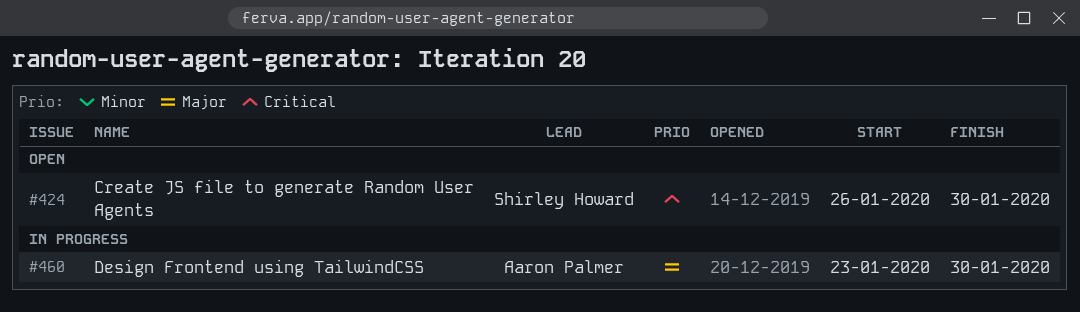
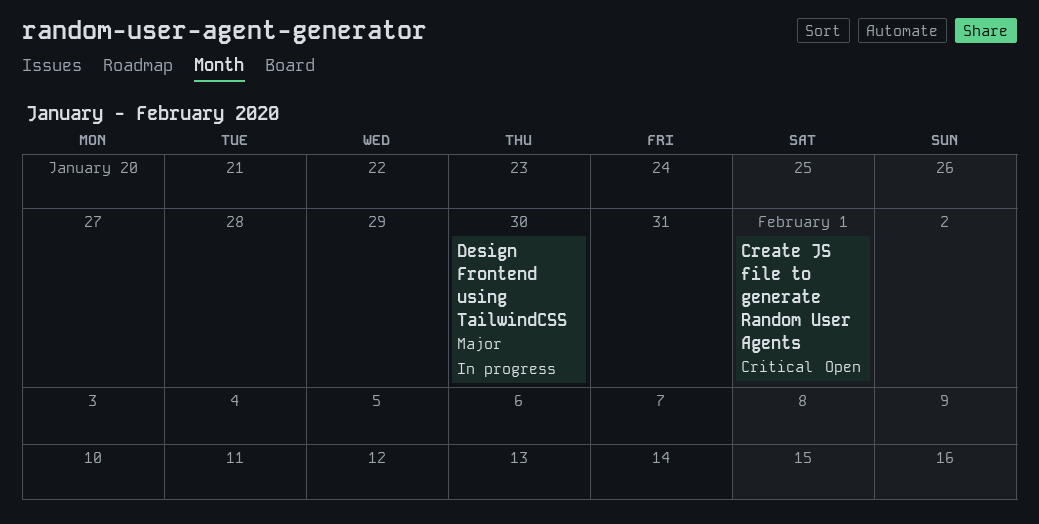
Create JS file to generate Random User Agents, due: Jan 30 -> Feb 1

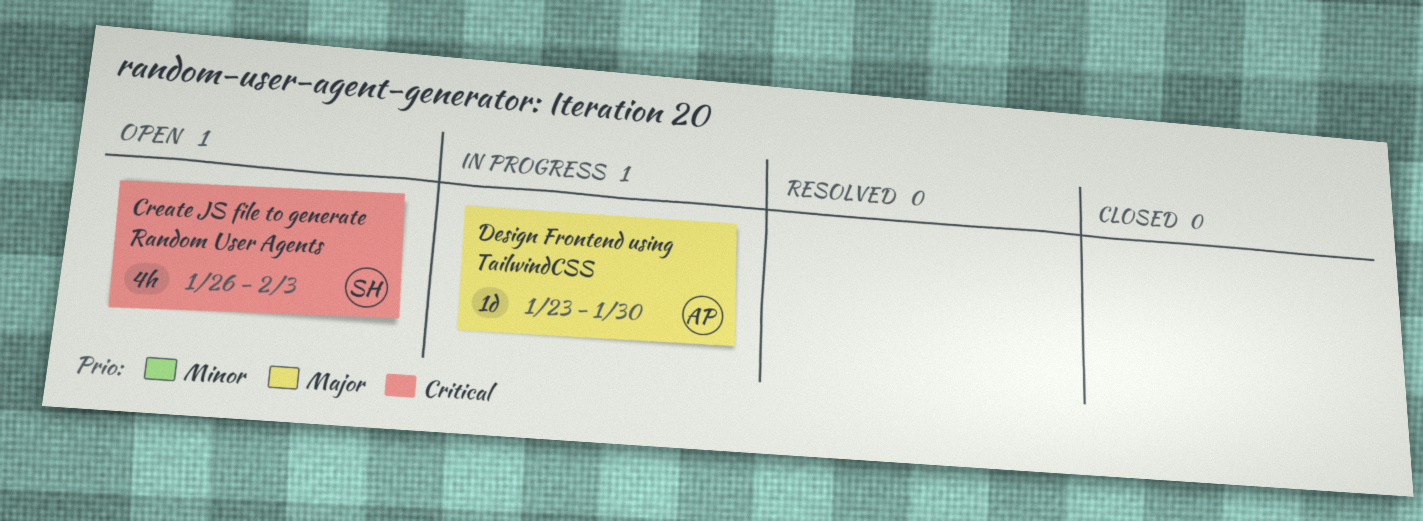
Create JS file to generate Random User Agents, due: Feb 1 -> Feb 3

